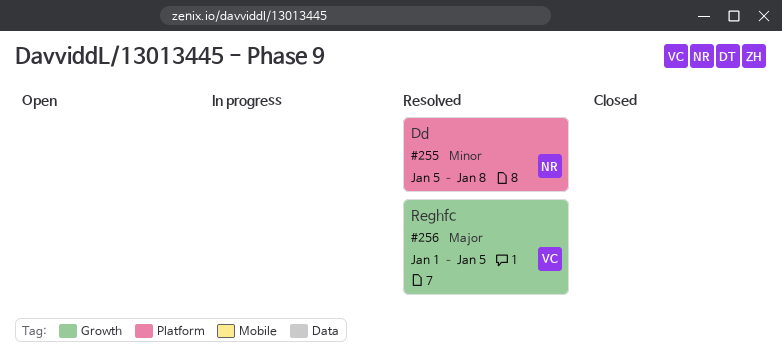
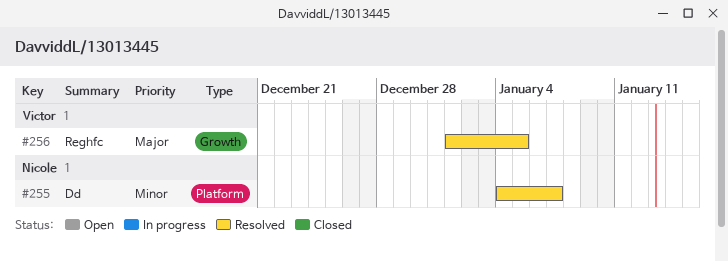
#255, start: Jan 5 -> Jan 4
#255, due: Jan 8 -> Jan 7

